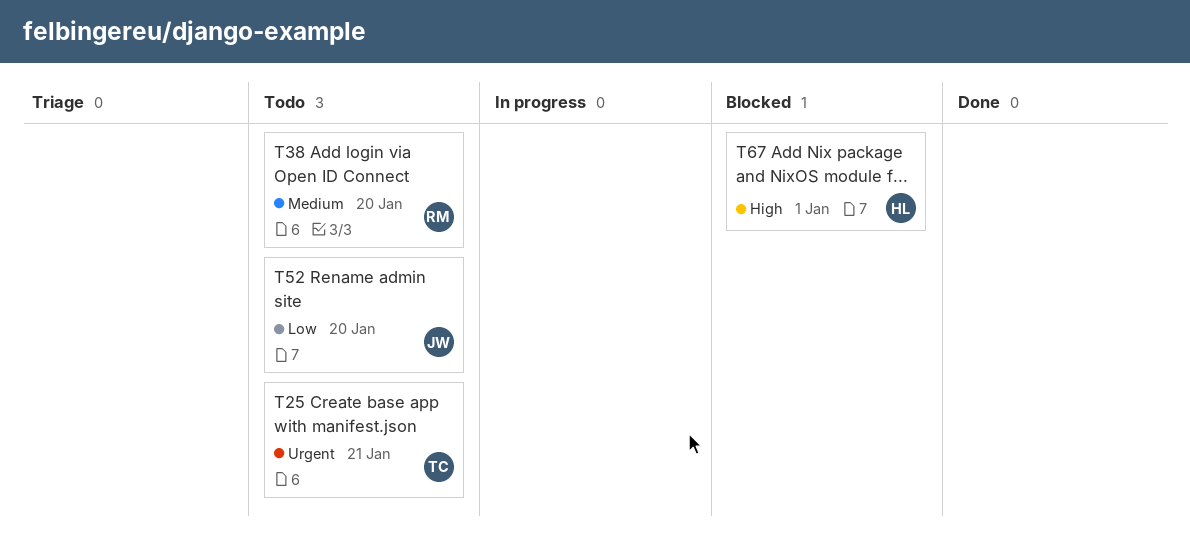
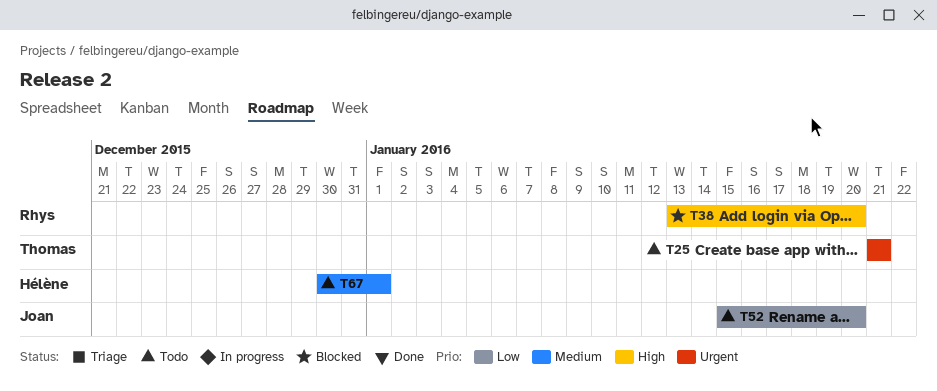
T38, status: Todo -> Blocked
T38, priority: Medium -> High
T67, status: Blocked -> Todo
T67, priority: High -> Medium

